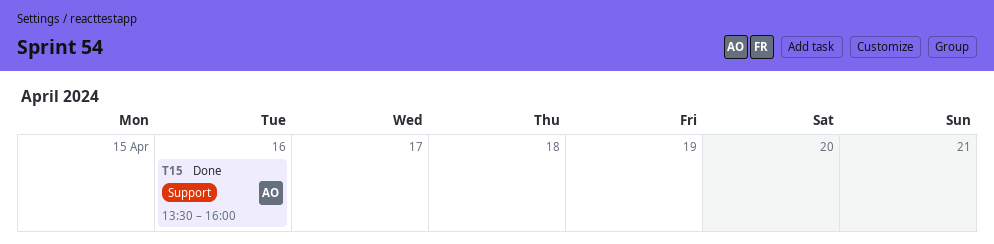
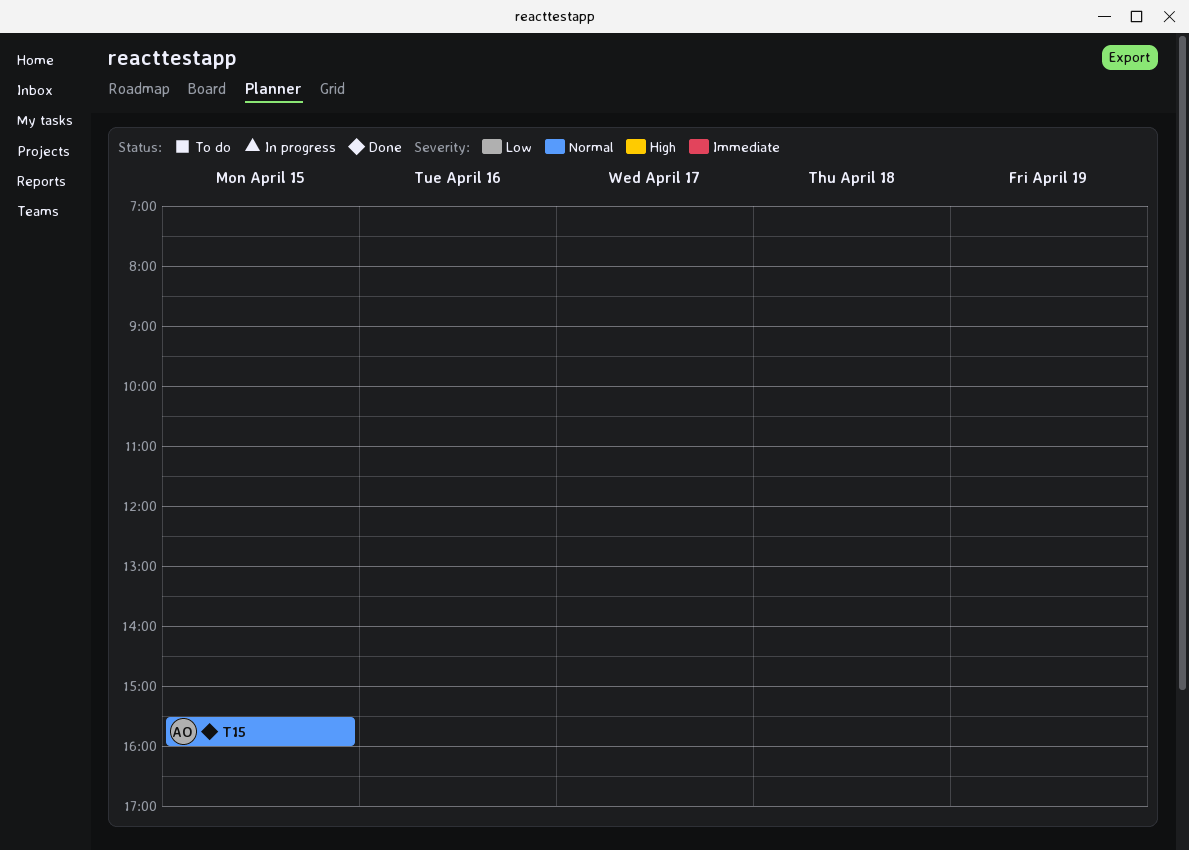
T15, day: Apr 16 -> Apr 15
T15, begins: 13:30 -> 15:30

